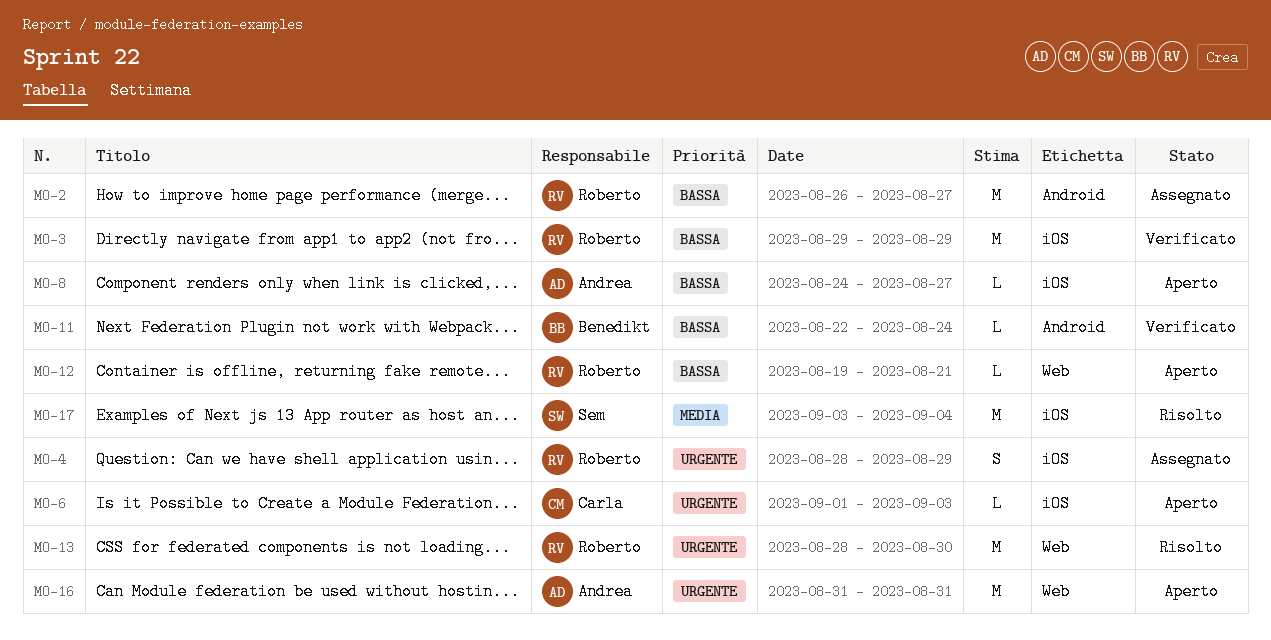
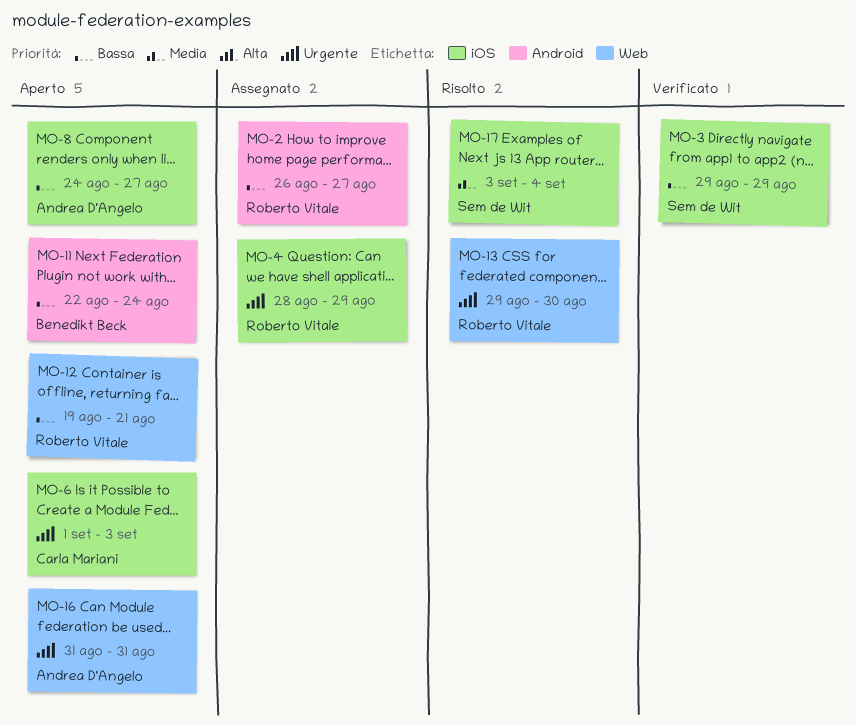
MO-3, owner: Roberto Vitale -> Sem de Wit
MO-11, status: Verificato -> Aperto
MO-13, start: Aug 28 -> Aug 29

